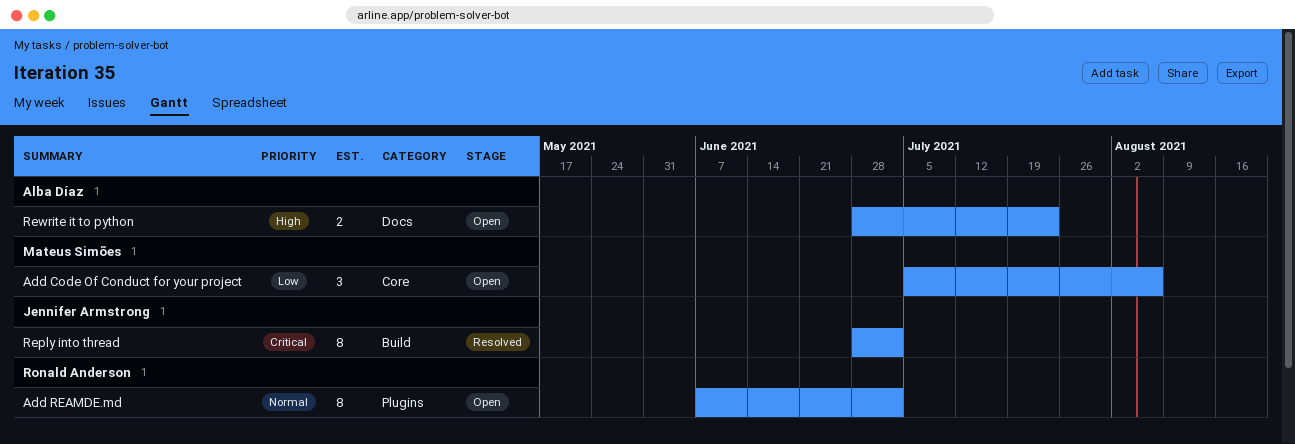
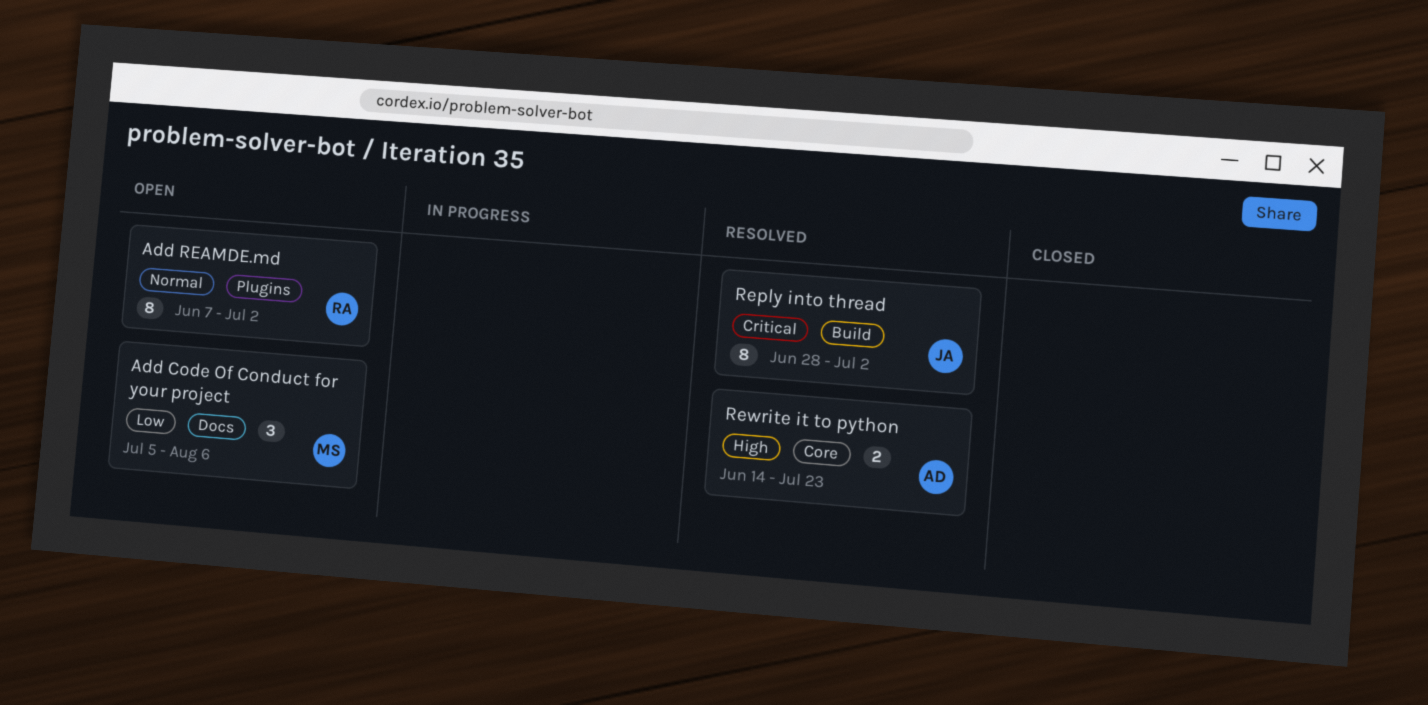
Add Code Of Conduct for your project, label: Core -> Docs
Rewrite it to python, status: Open -> Resolved
Rewrite it to python, label: Docs -> Core
Rewrite it to python, start: Jun 28 -> Jun 14

